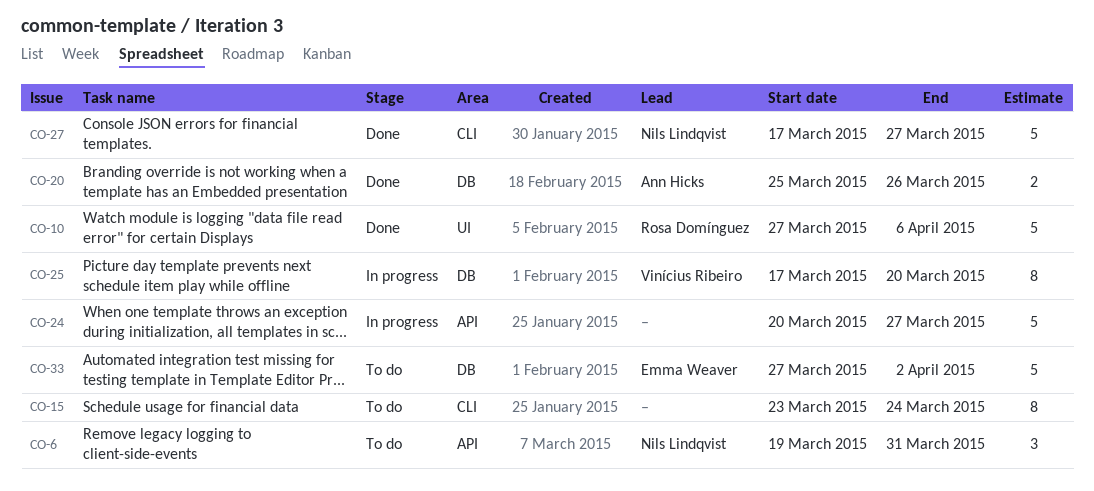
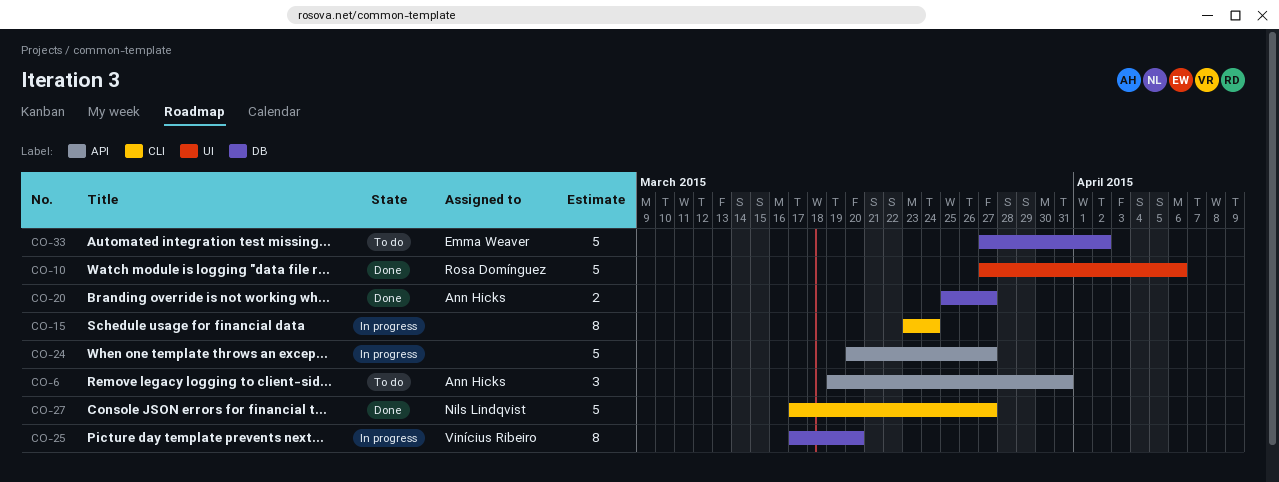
CO-6, owner: Nils Lindqvist -> Ann Hicks
CO-15, status: To do -> In progress
CO-20, due: Mar 26 -> Mar 27

